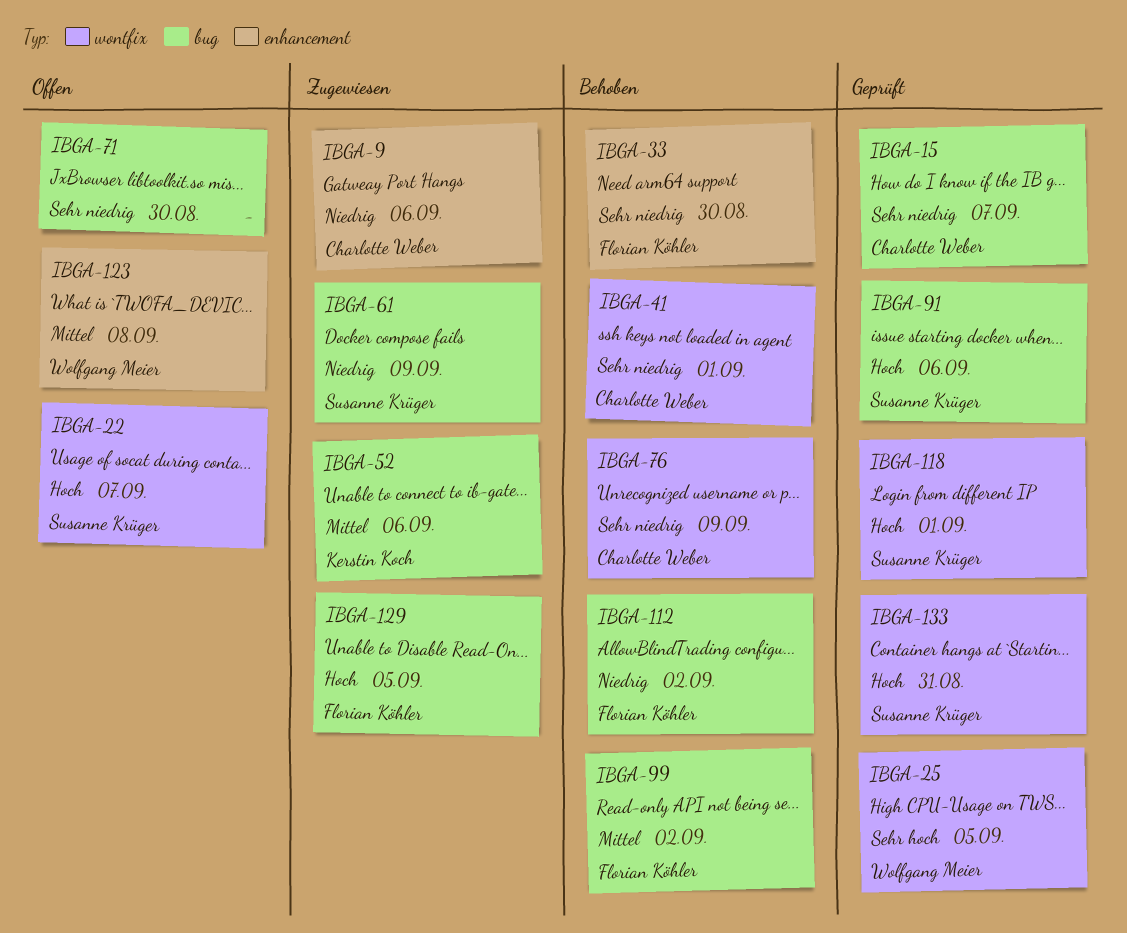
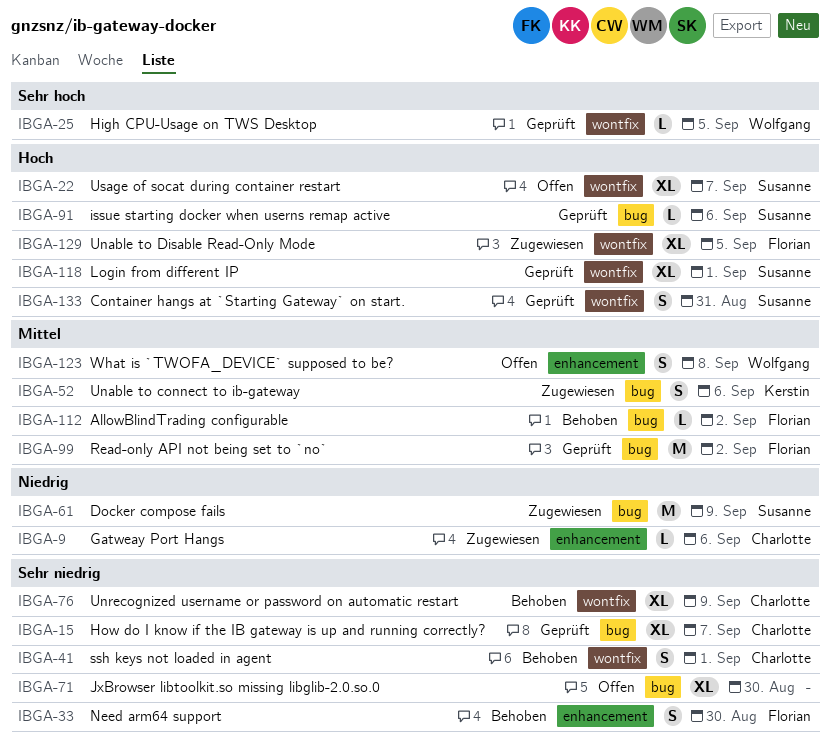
IBGA-99, status: Behoben -> Geprüft
IBGA-112, priority: Niedrig -> Mittel
IBGA-129, label: bug -> wontfix

